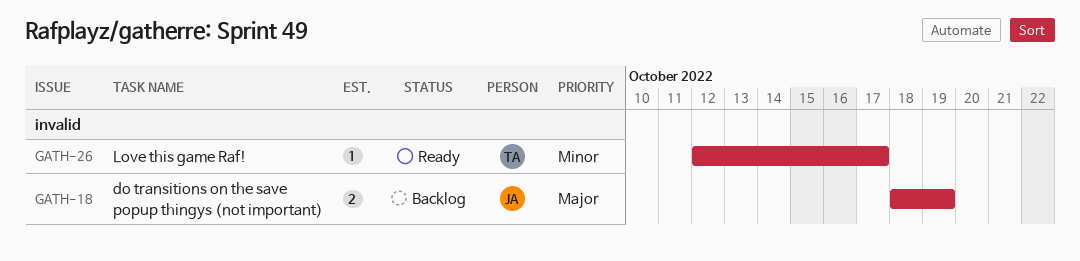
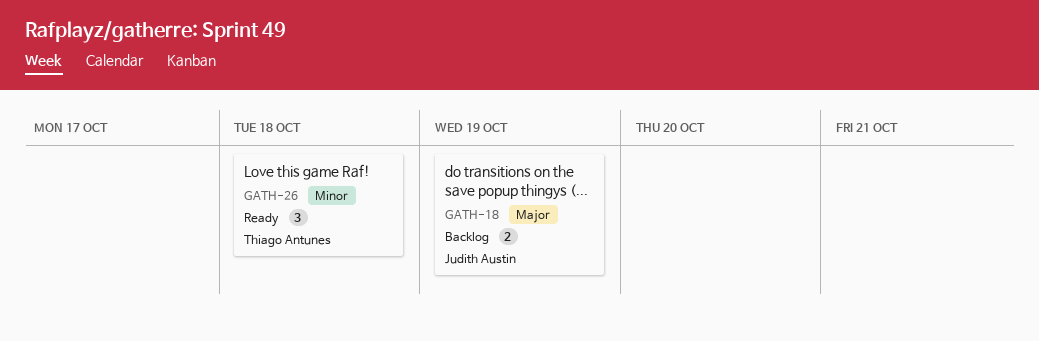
GATH-26, estimate: 1 -> 3
GATH-26, due: Oct 17 -> Oct 18

